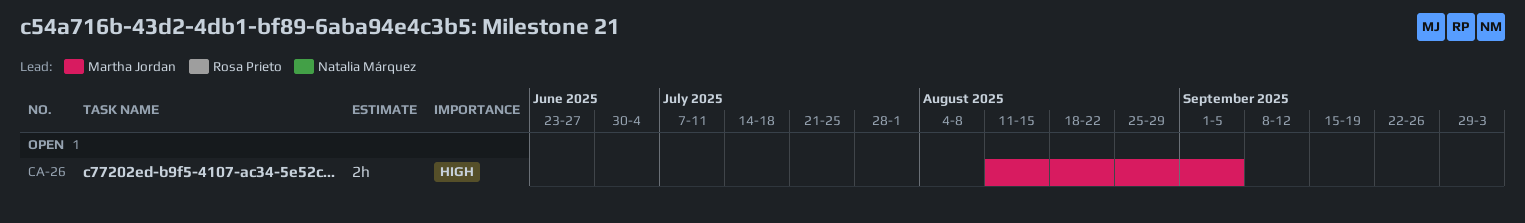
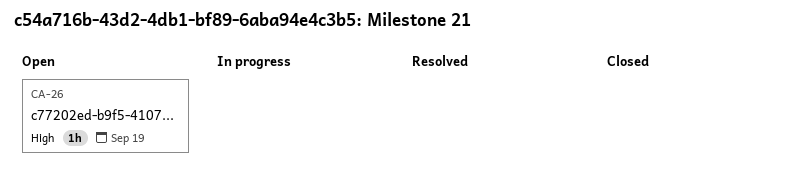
CA-26, estimate: 2h -> 1h
CA-26, due: Sep 5 -> Sep 19

